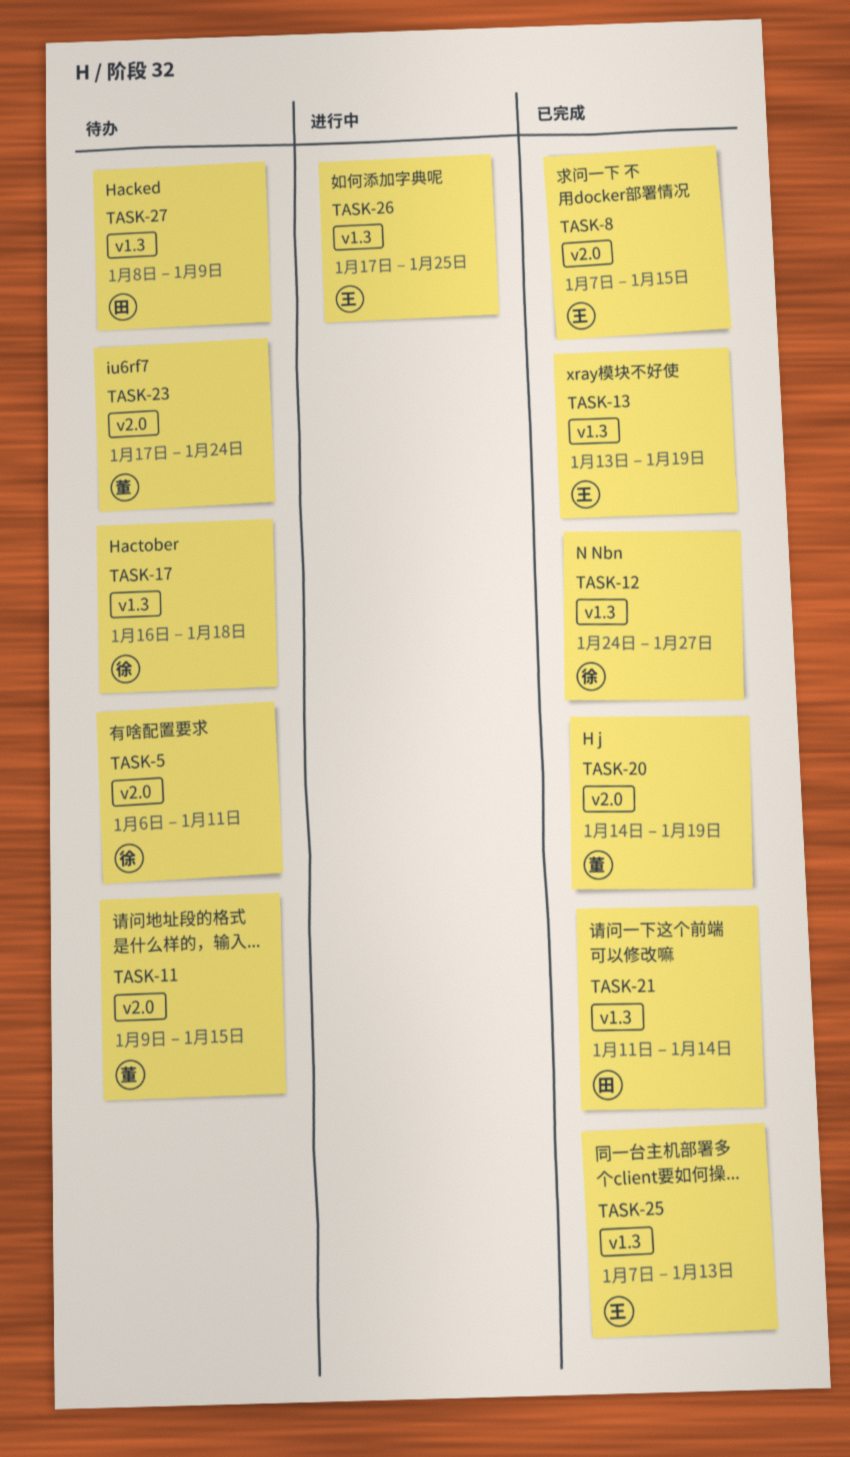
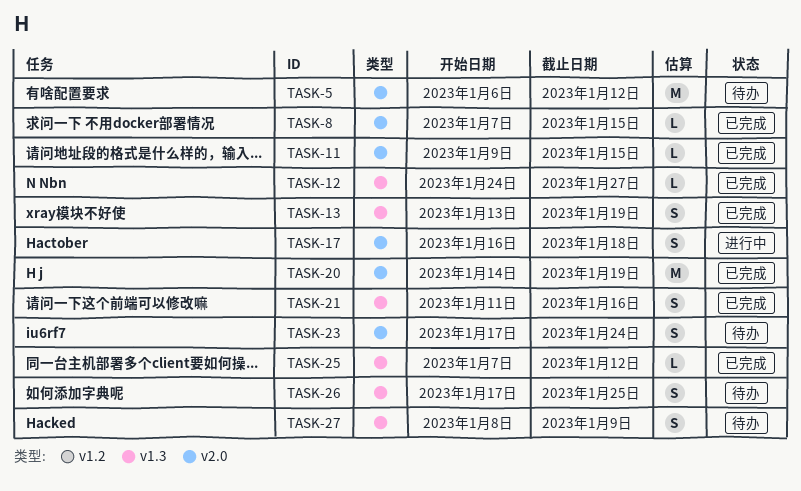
TASK-5, due: Jan 11 -> Jan 12
TASK-11, status: 待办 -> 已完成
TASK-17, status: 待办 -> 进行中
TASK-17, label: v1.3 -> v2.0
TASK-21, due: Jan 14 -> Jan 16
TASK-25, due: Jan 13 -> Jan 12
TASK-26, status: 进行中 -> 待办

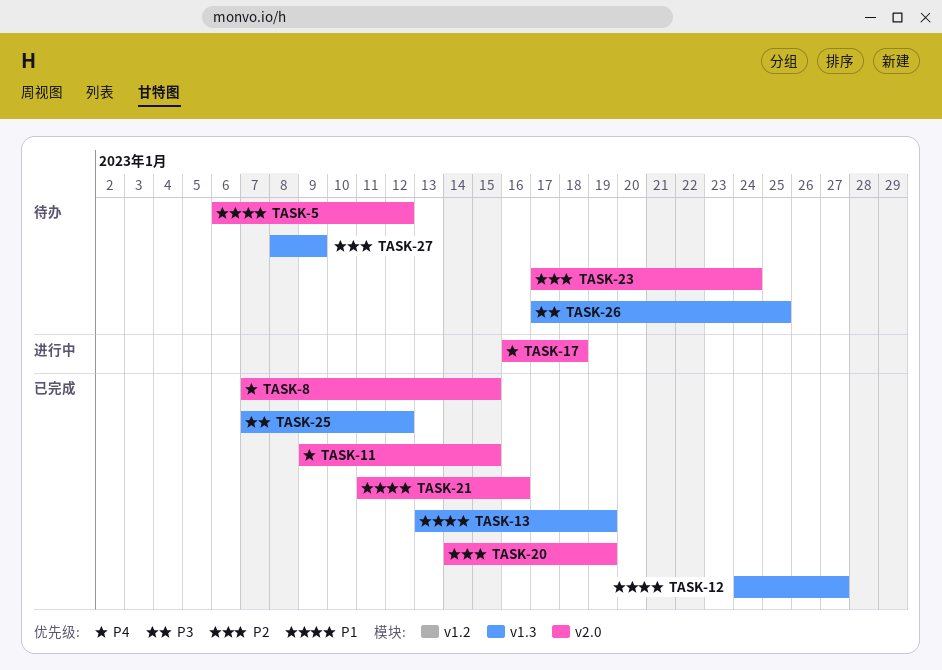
TASK-21, label: v1.3 -> v2.0

